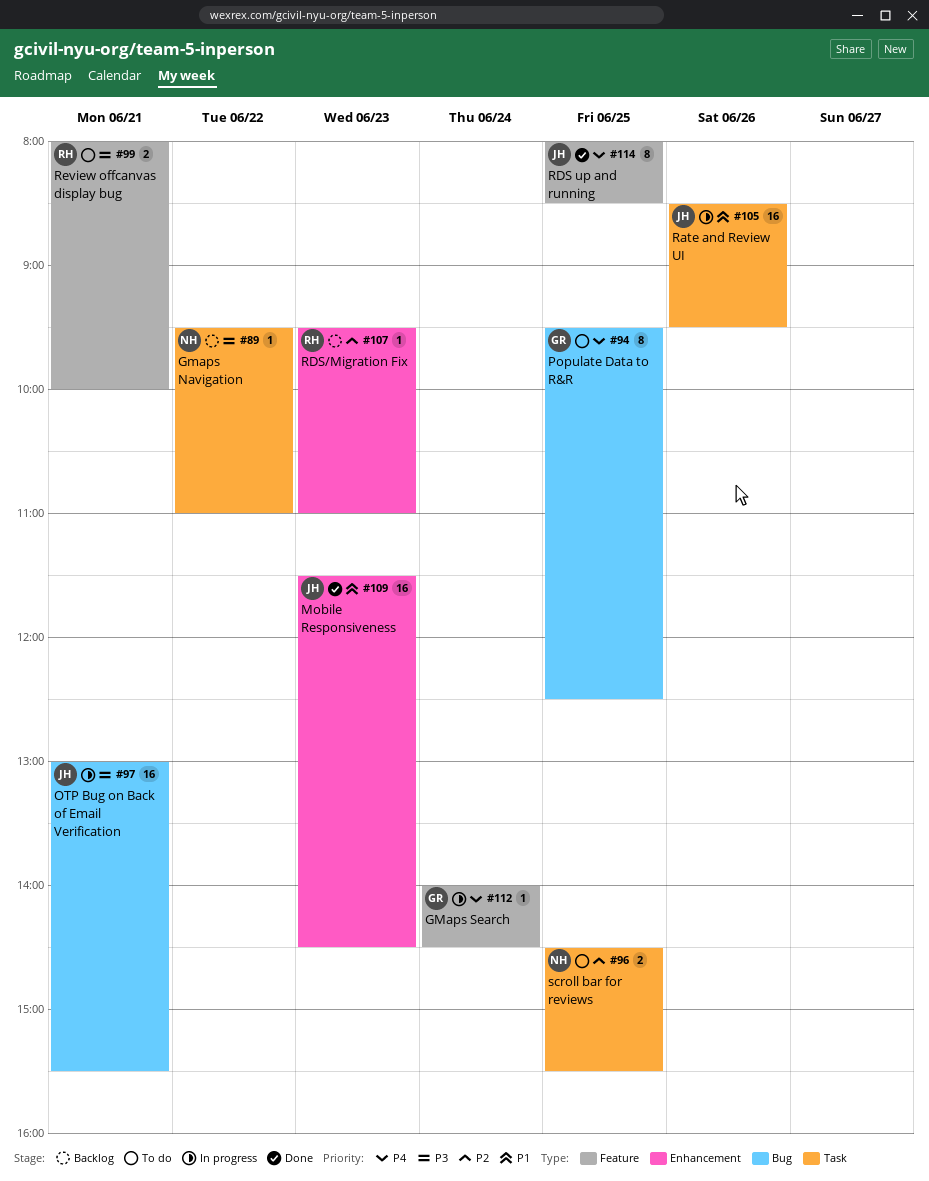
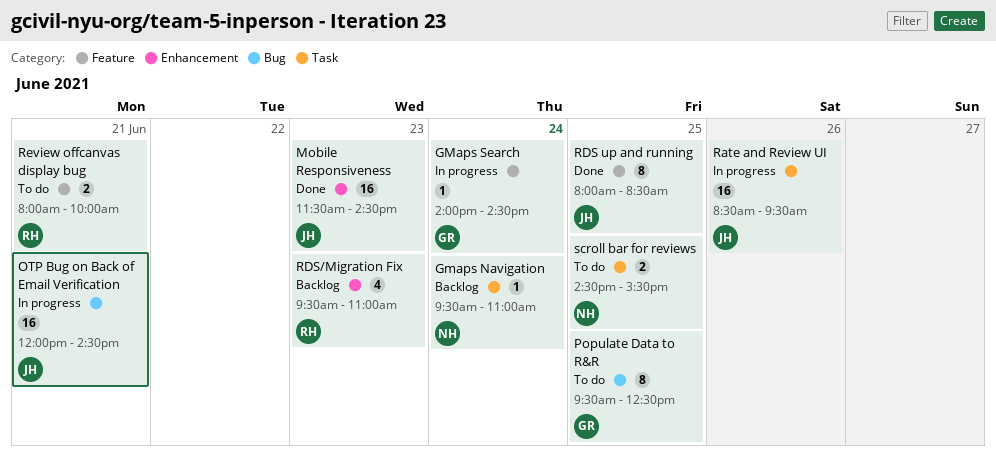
Gmaps Navigation, day: Jun 22 -> Jun 24
OTP Bug on Back of Email Verification, begins: 13:00 -> 12:00
OTP Bug on Back of Email Verification, ends: 15:30 -> 14:30
RDS/Migration Fix, estimate: 1 -> 4

